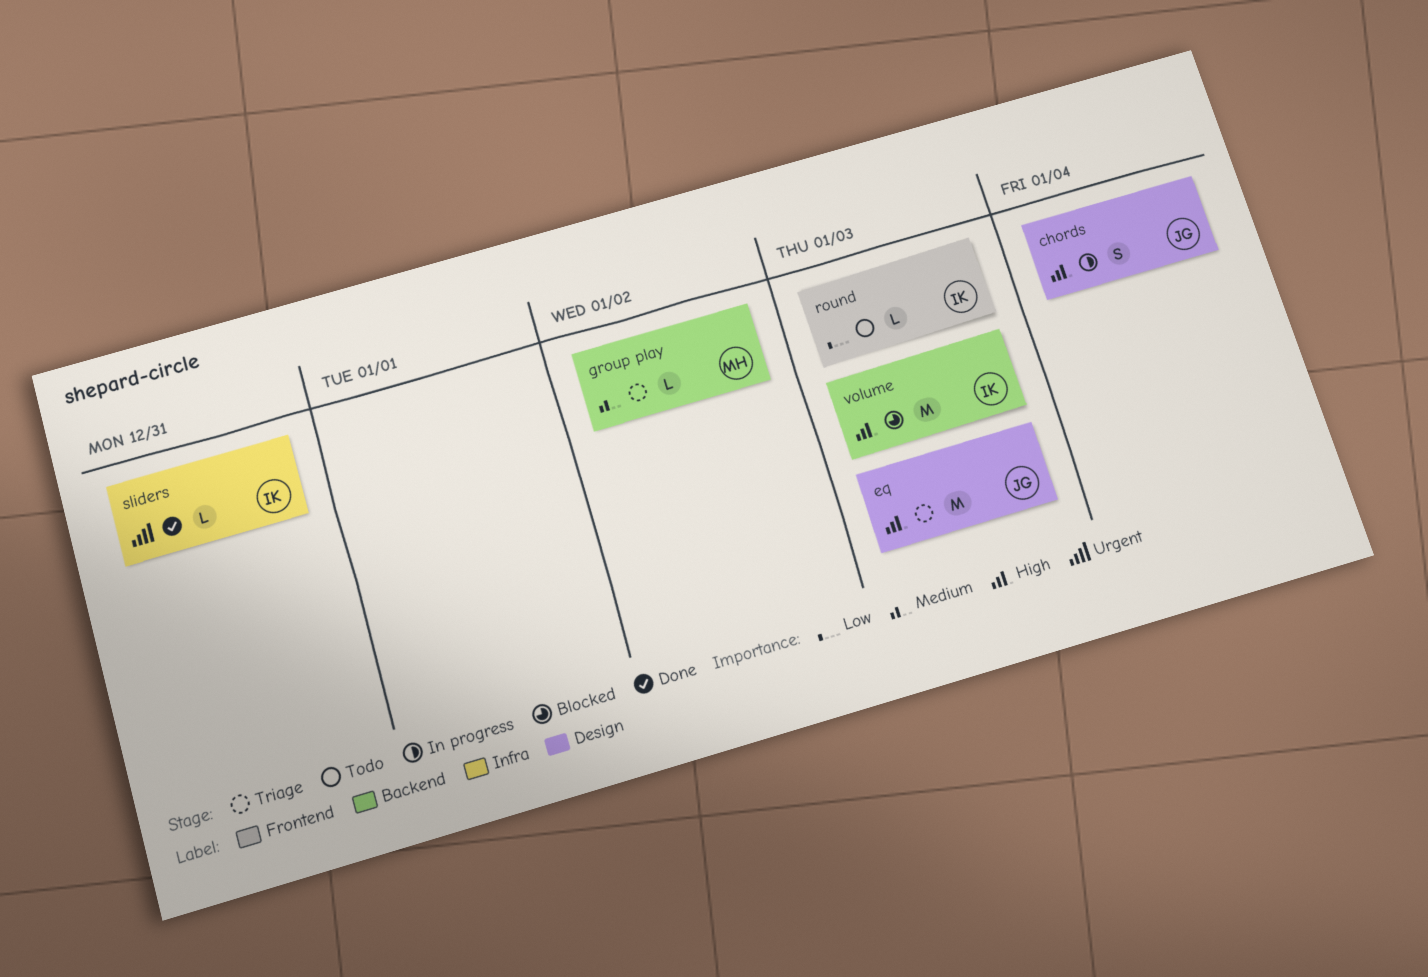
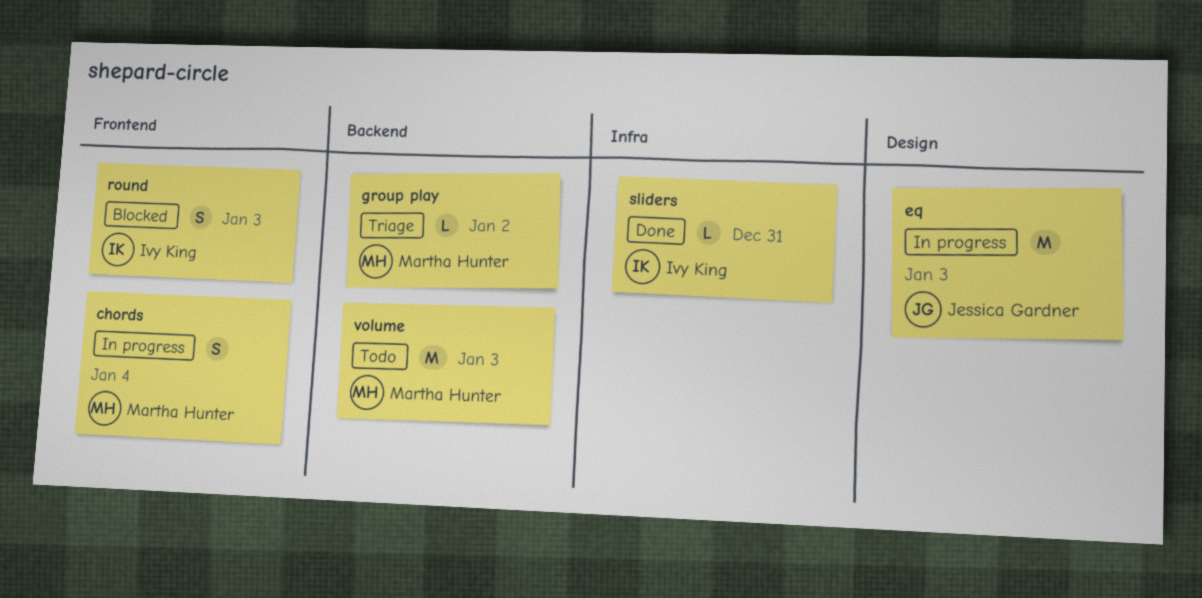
chords, owner: Jessica Gardner -> Martha Hunter
chords, label: Design -> Frontend
eq, status: Triage -> In progress
round, status: Todo -> Blocked
round, estimate: L -> S
volume, status: Blocked -> Todo
volume, owner: Ivy King -> Martha Hunter

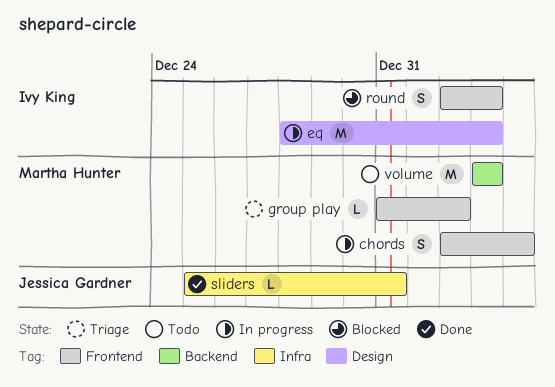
eq, owner: Jessica Gardner -> Ivy King
group play, label: Backend -> Frontend
sliders, owner: Ivy King -> Jessica Gardner

